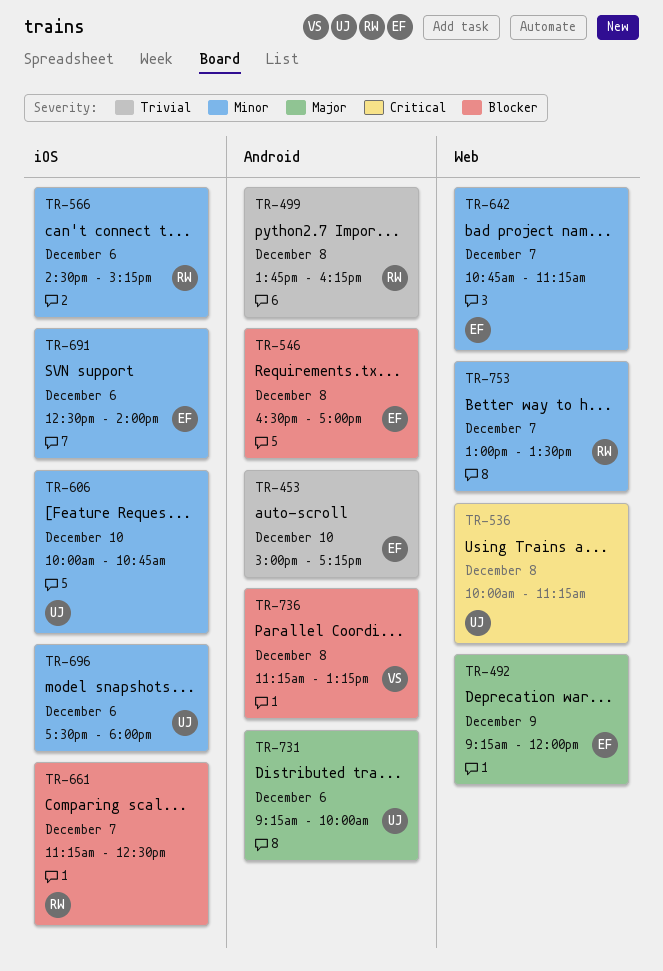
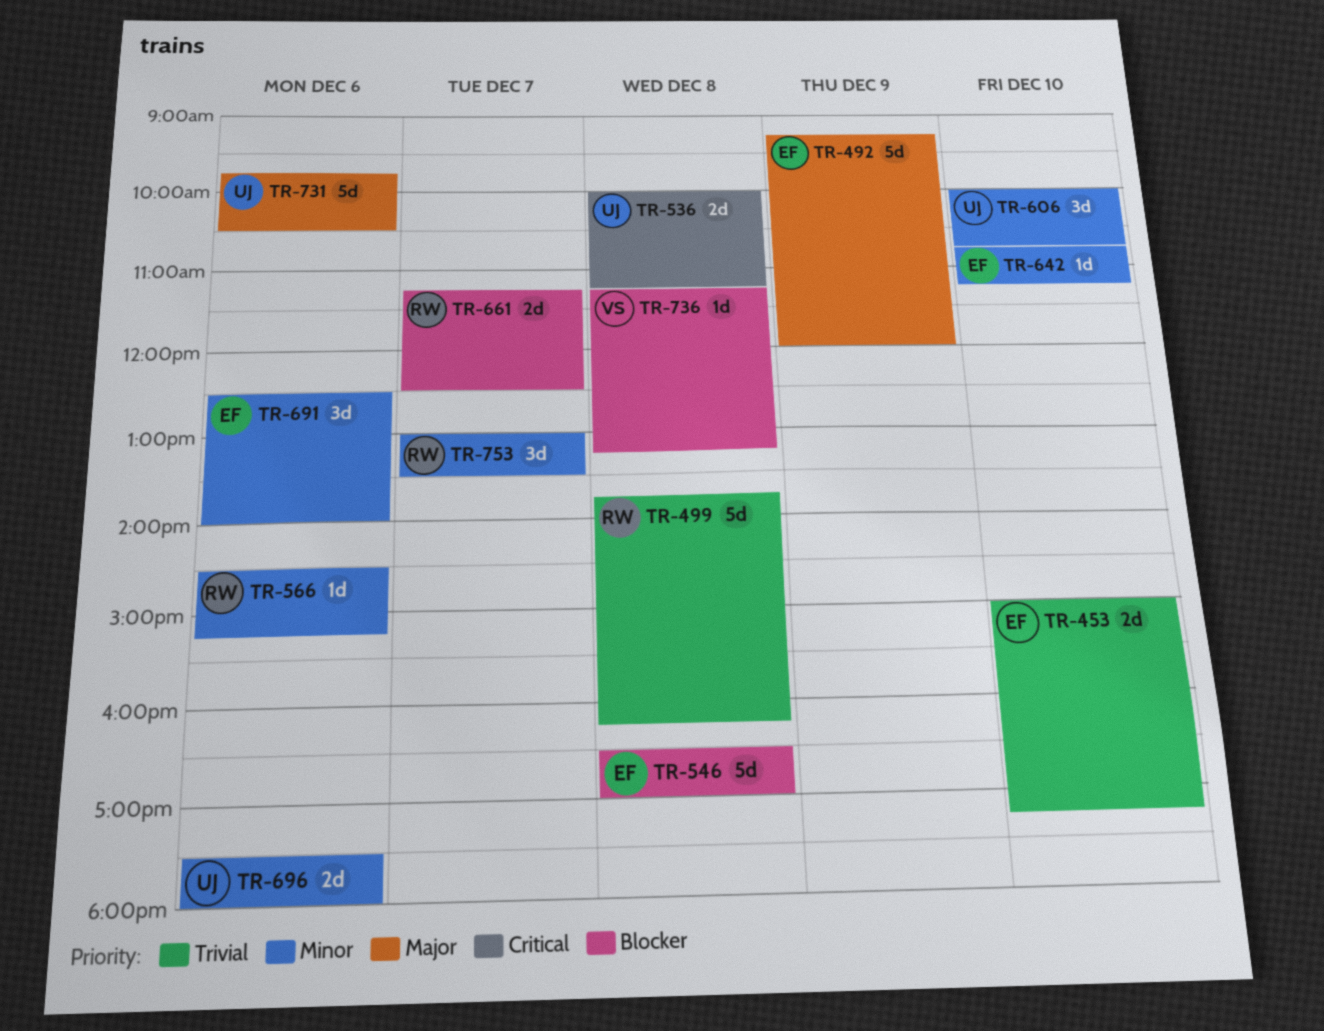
TR-642, day: Dec 7 -> Dec 10
TR-731, begins: 09:15 -> 09:45
TR-731, ends: 10:00 -> 10:30

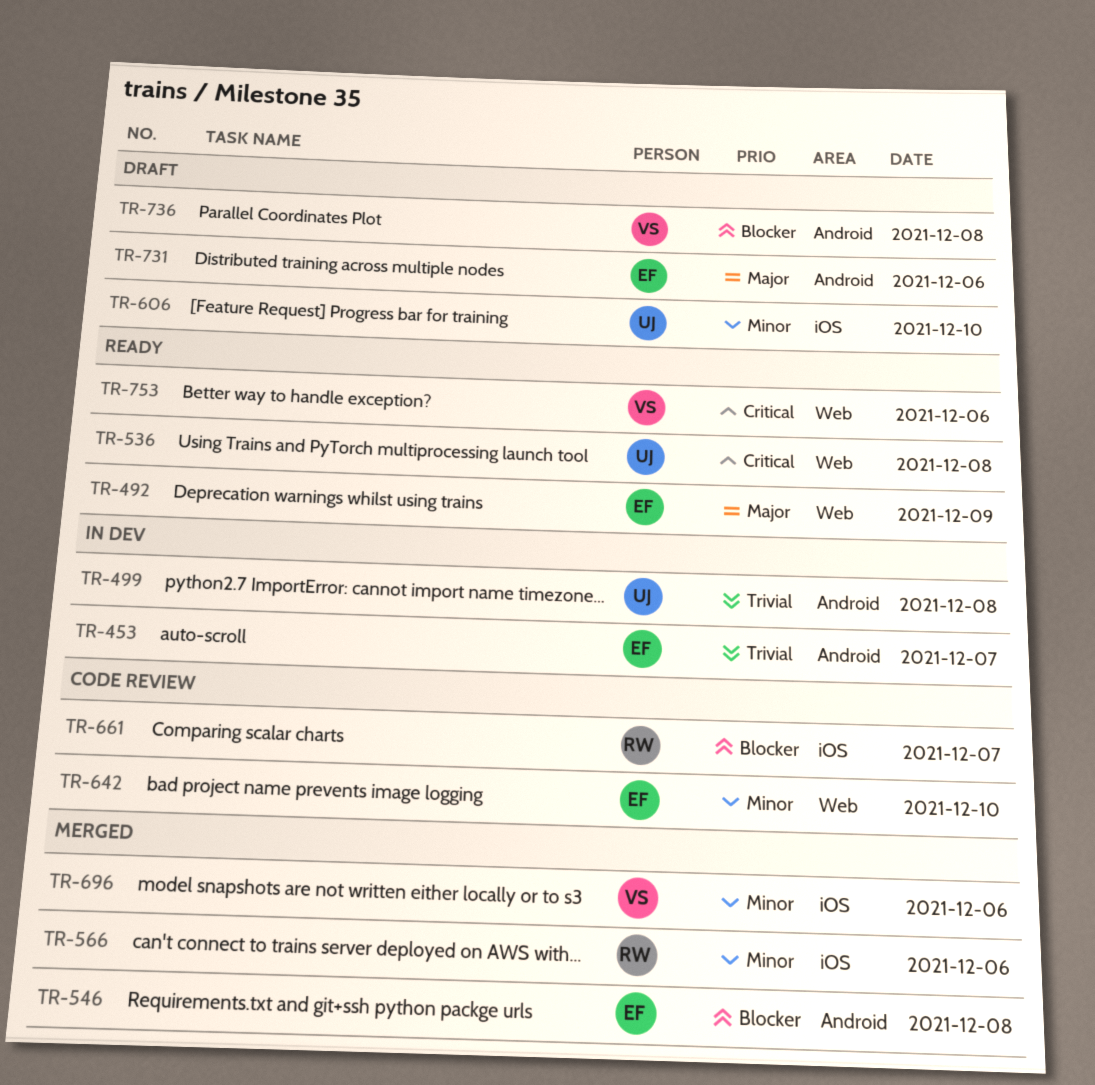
TR-453, day: Dec 10 -> Dec 7
TR-499, owner: RW -> UJ
TR-691: present -> none
TR-696, owner: UJ -> VS
TR-731, owner: UJ -> EF
TR-753, owner: RW -> VS
TR-753, priority: Minor -> Critical
TR-753, day: Dec 7 -> Dec 6

